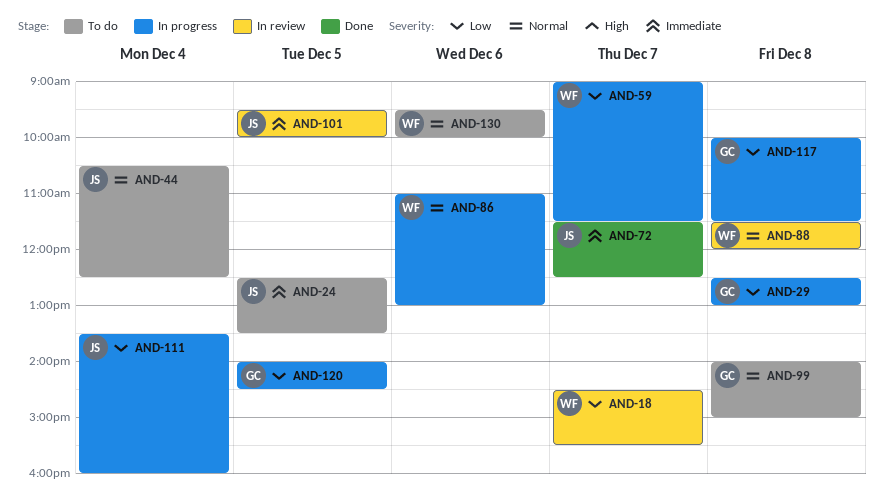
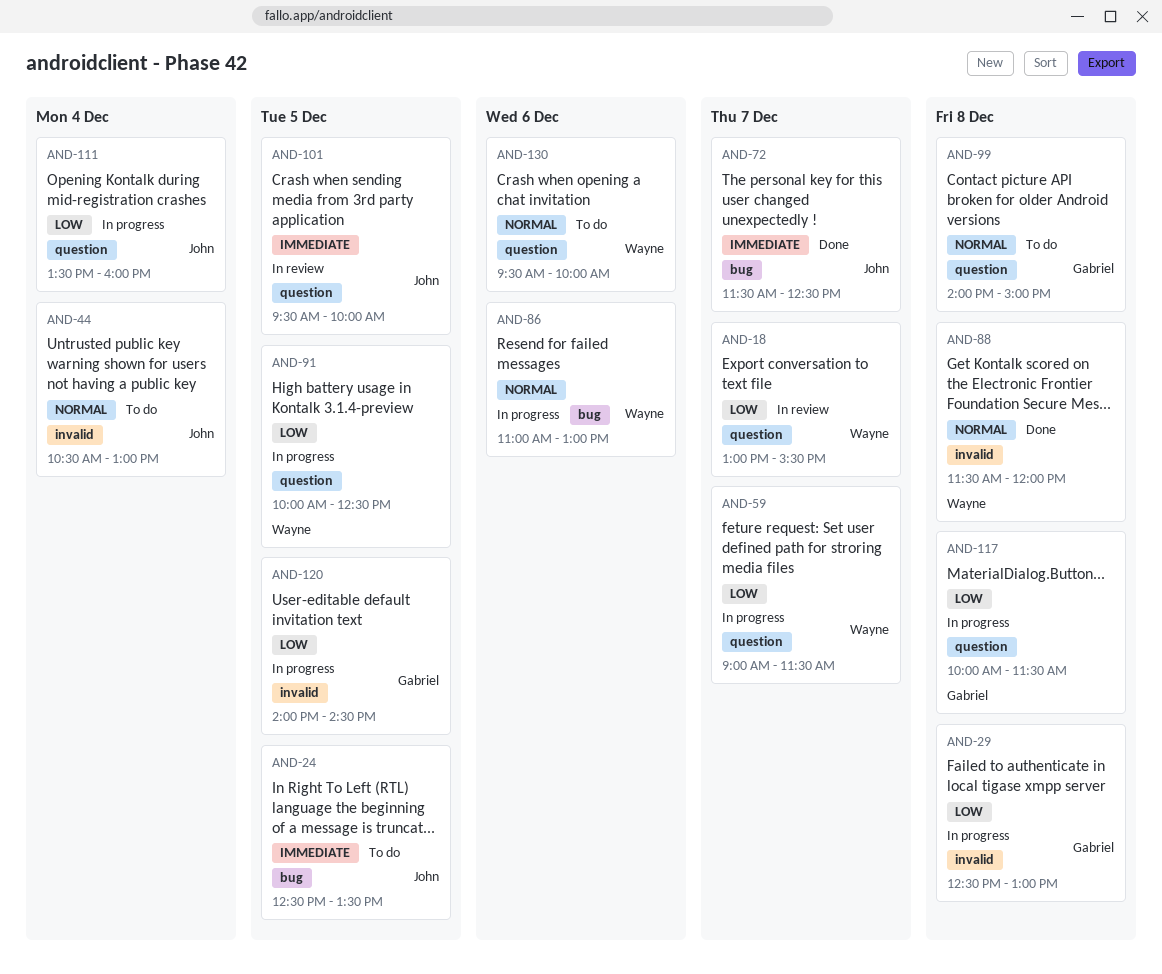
AND-18, begins: 14:30 -> 13:00
AND-44, ends: 12:30 -> 13:00
AND-88, status: In review -> Done
AND-91: none -> present

